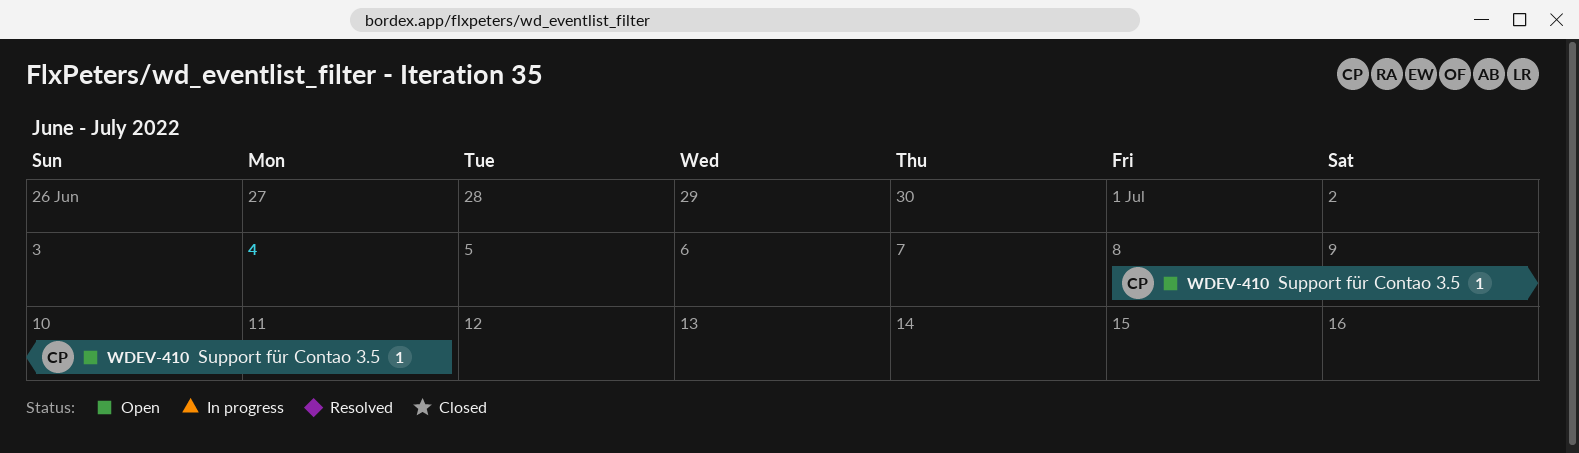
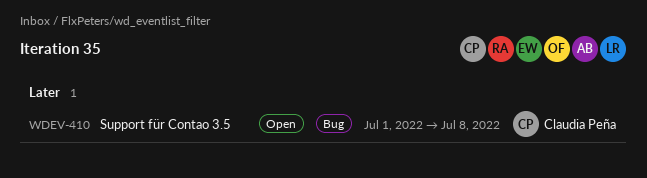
WDEV-410, start: Jul 8 -> Jul 1
WDEV-410, due: Jul 11 -> Jul 8

